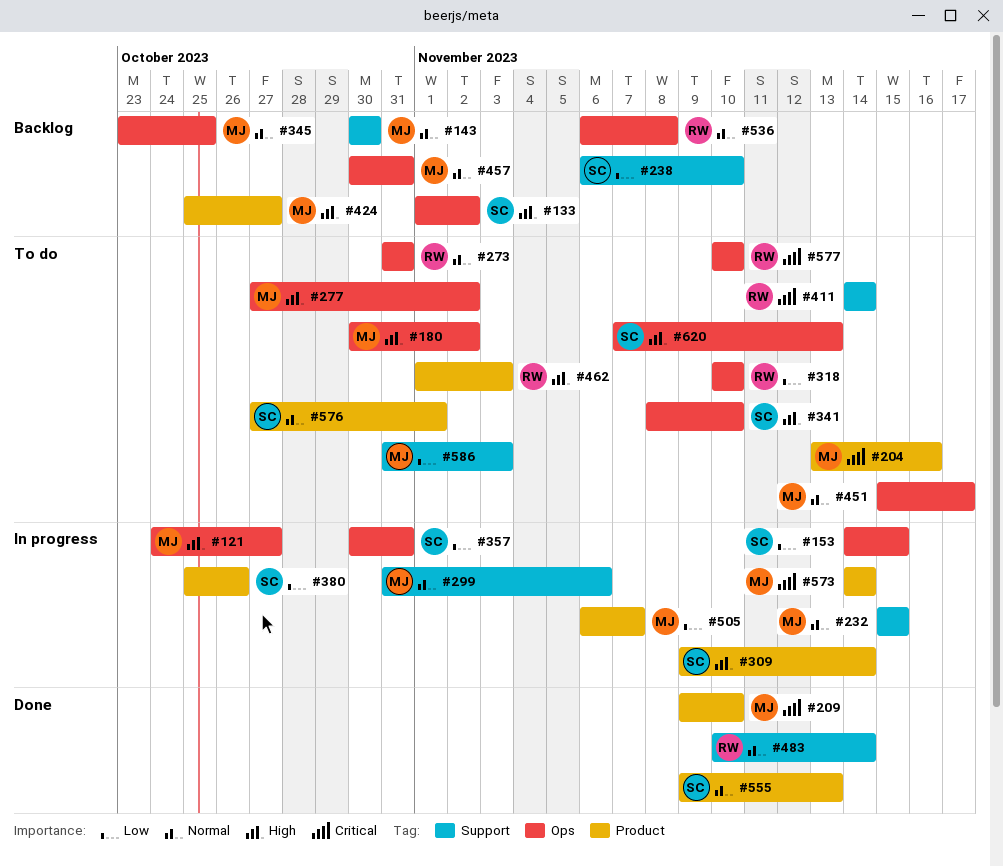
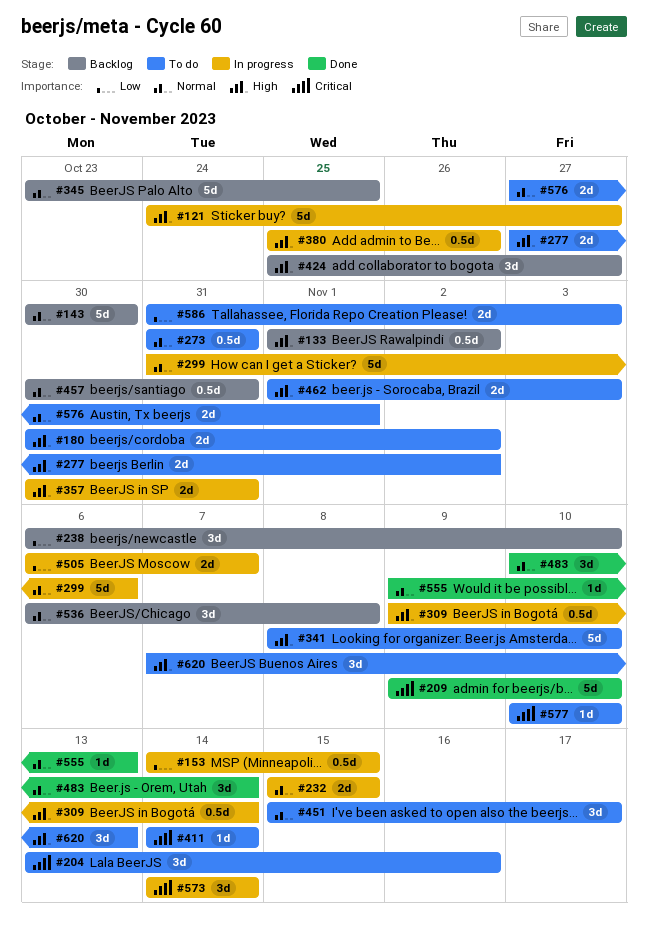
#318: present -> none
#357, priority: Low -> High
#380, priority: Low -> High

